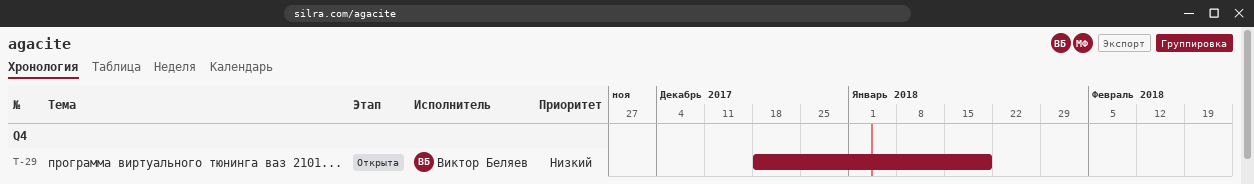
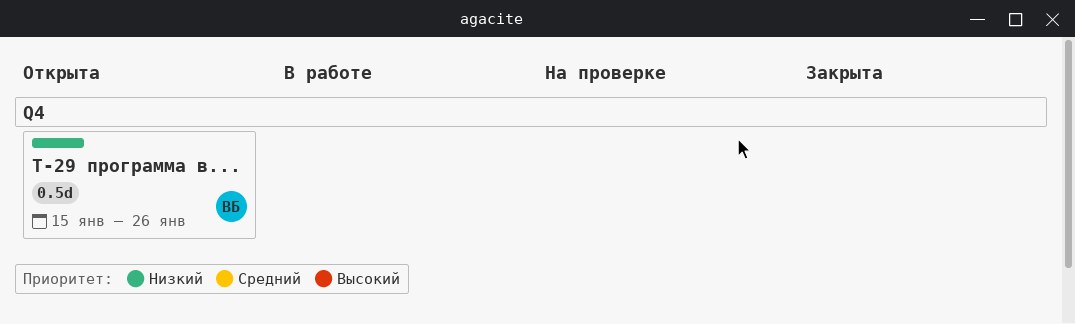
T-29, start: Dec 18 -> Jan 15
T-29, due: Jan 19 -> Jan 26

